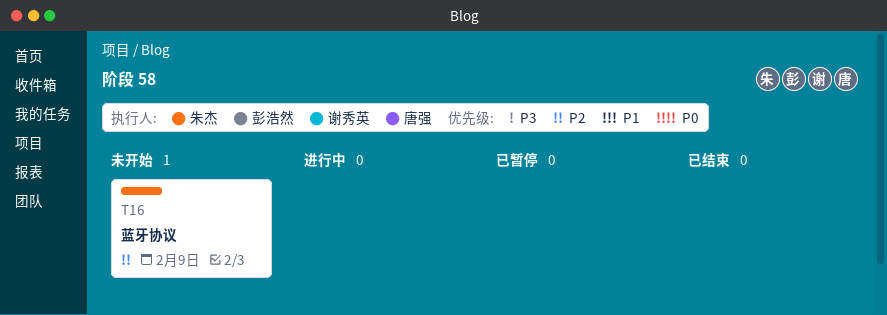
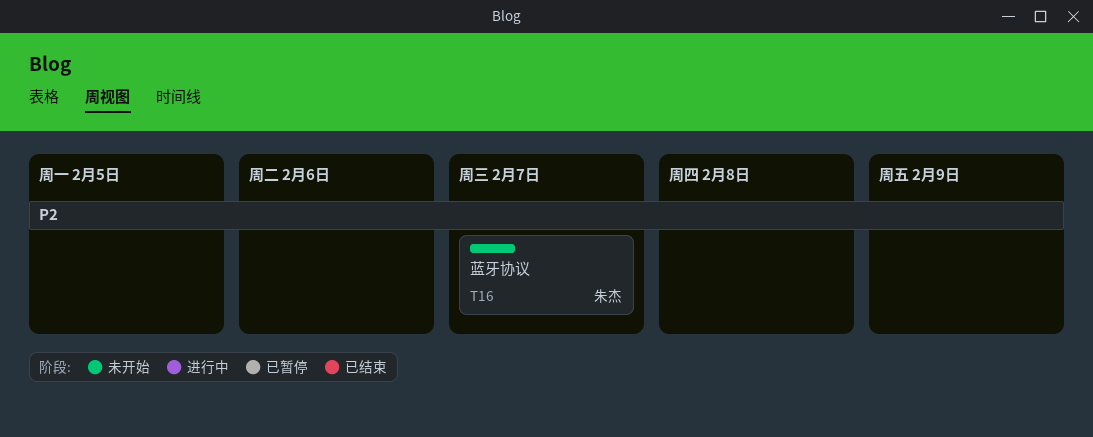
T16, due: Feb 9 -> Feb 7

